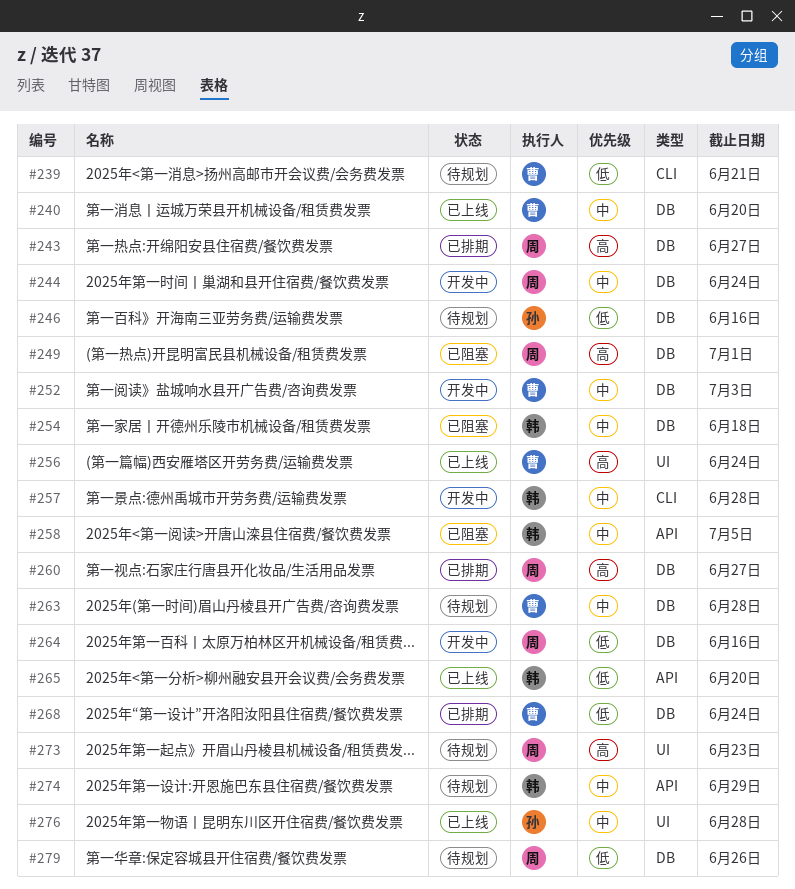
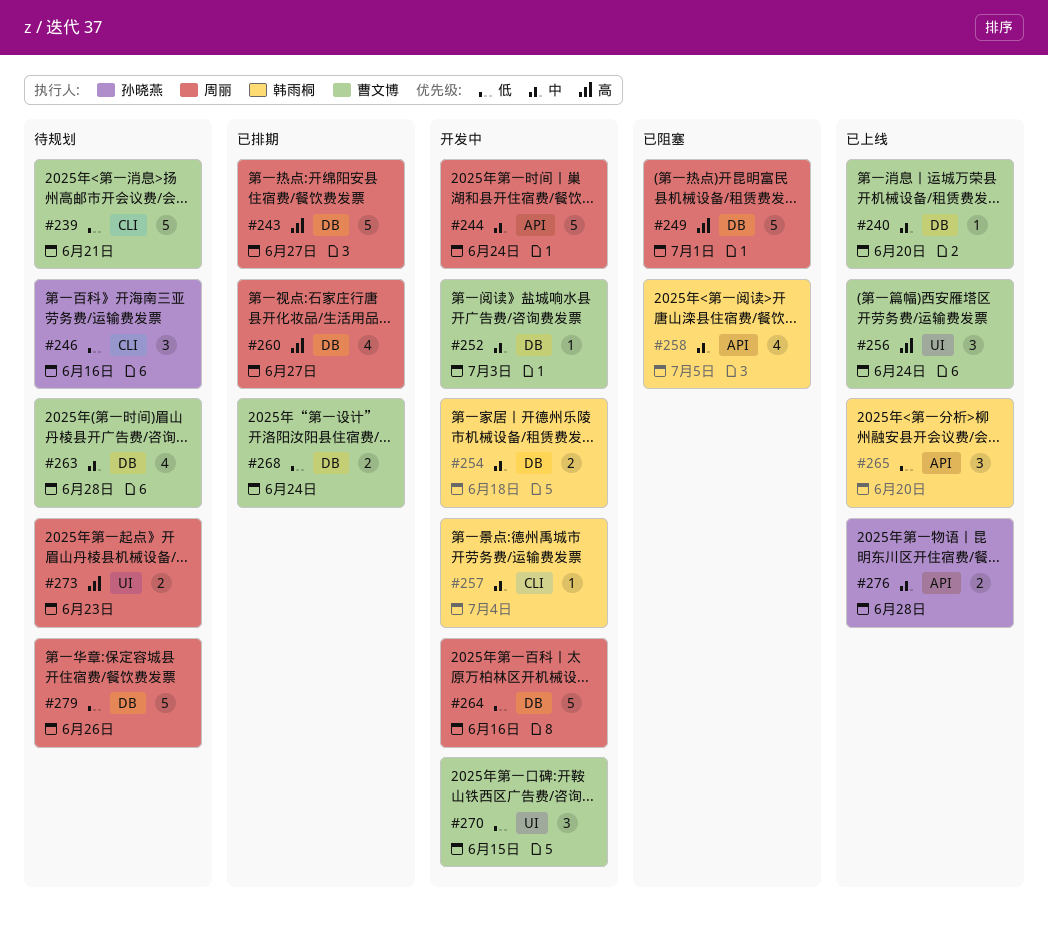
#244, label: DB -> API
#246, label: DB -> CLI
#254, status: 已阻塞 -> 开发中
#257, due: Jun 28 -> Jul 4
#270: none -> present
#274: present -> none
#276, label: UI -> API

